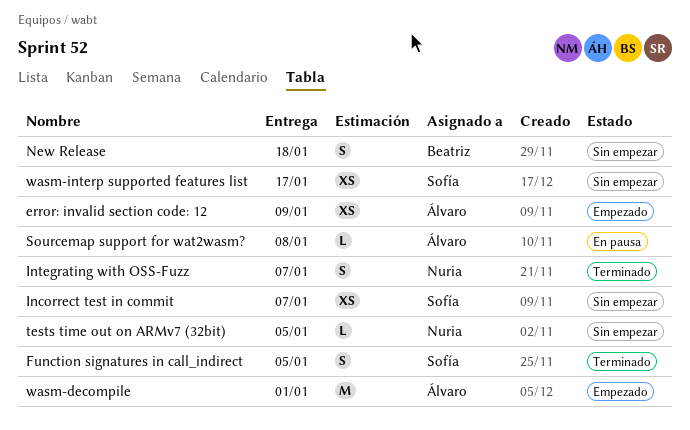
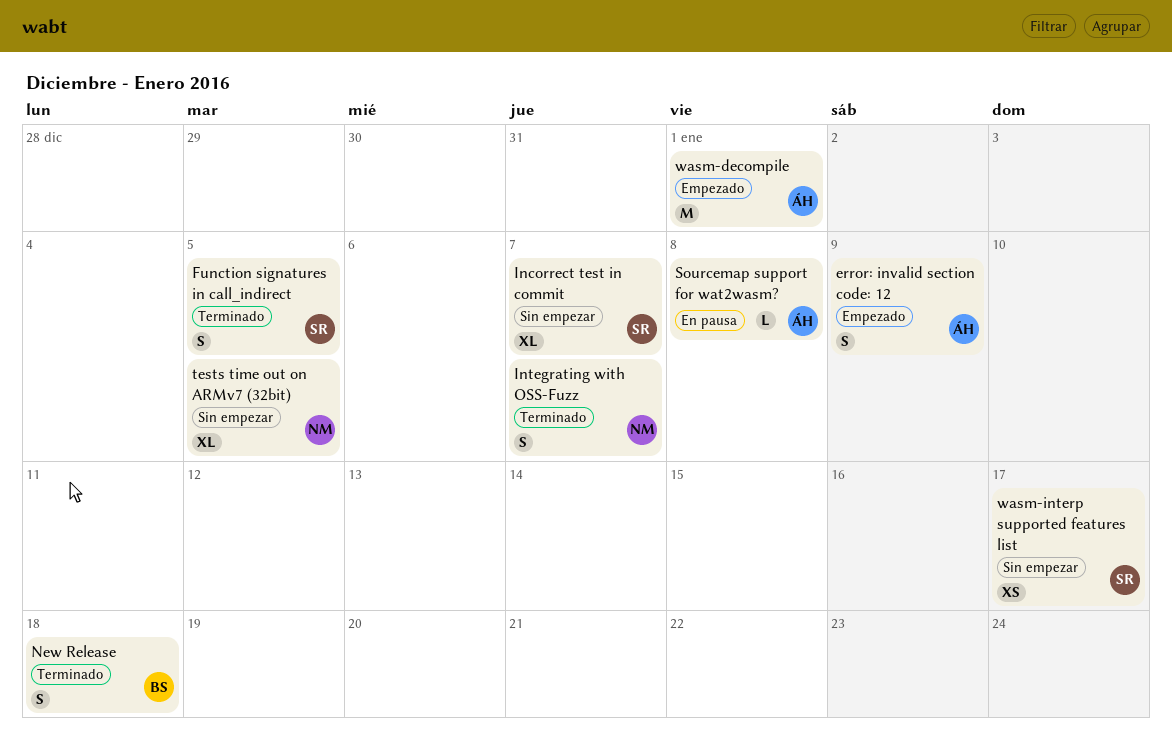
error: invalid section code: 12, estimate: XS -> S
Incorrect test in commit, estimate: XS -> XL
New Release, status: Sin empezar -> Terminado
tests time out on ARMv7 (32bit), estimate: L -> XL

